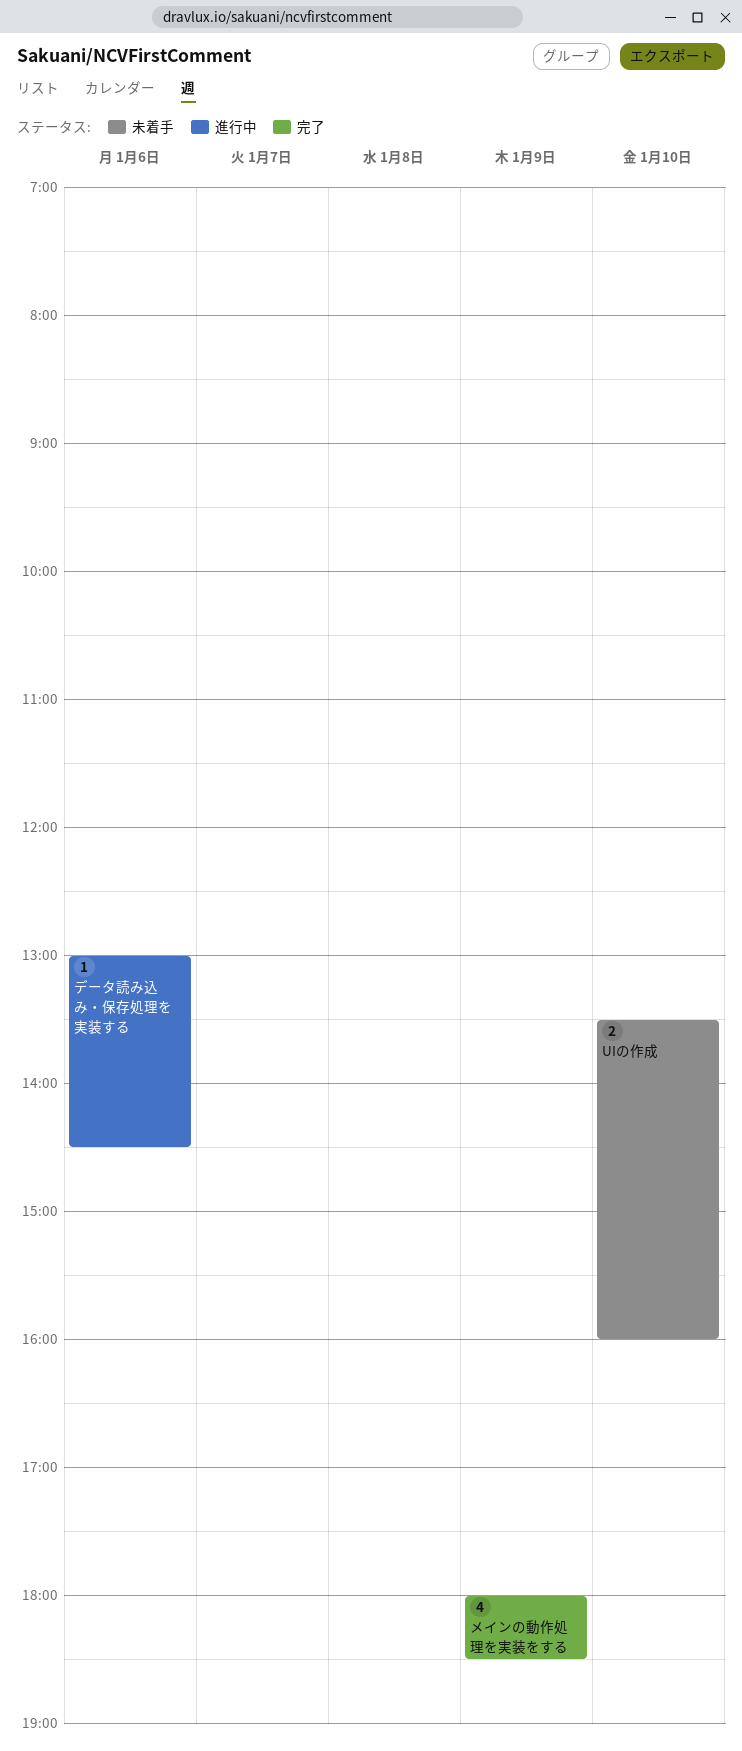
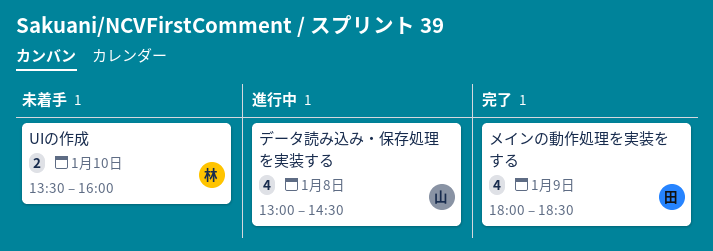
データ読み込み・保存処理を実装する, estimate: 1 -> 4
データ読み込み・保存処理を実装する, day: Jan 6 -> Jan 8

